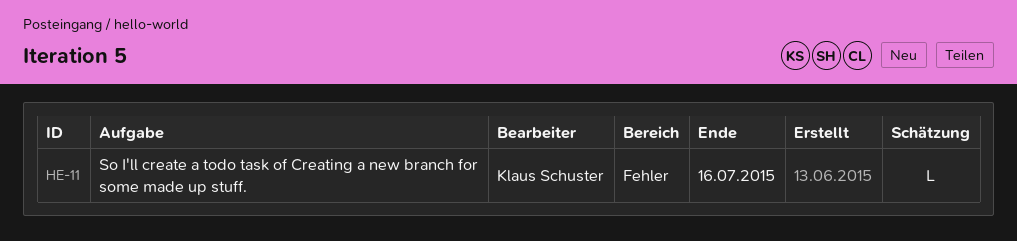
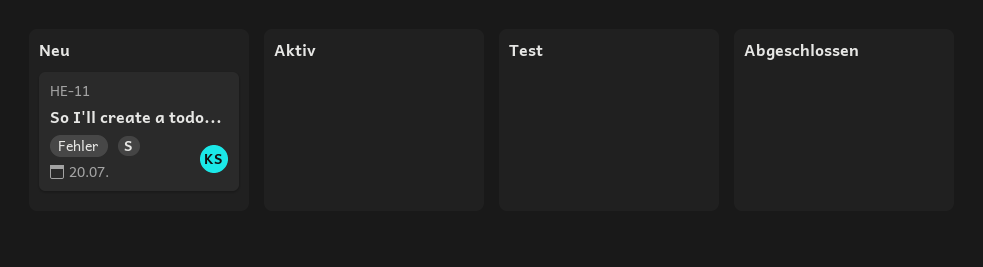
HE-11, estimate: L -> S
HE-11, due: Jul 16 -> Jul 20

